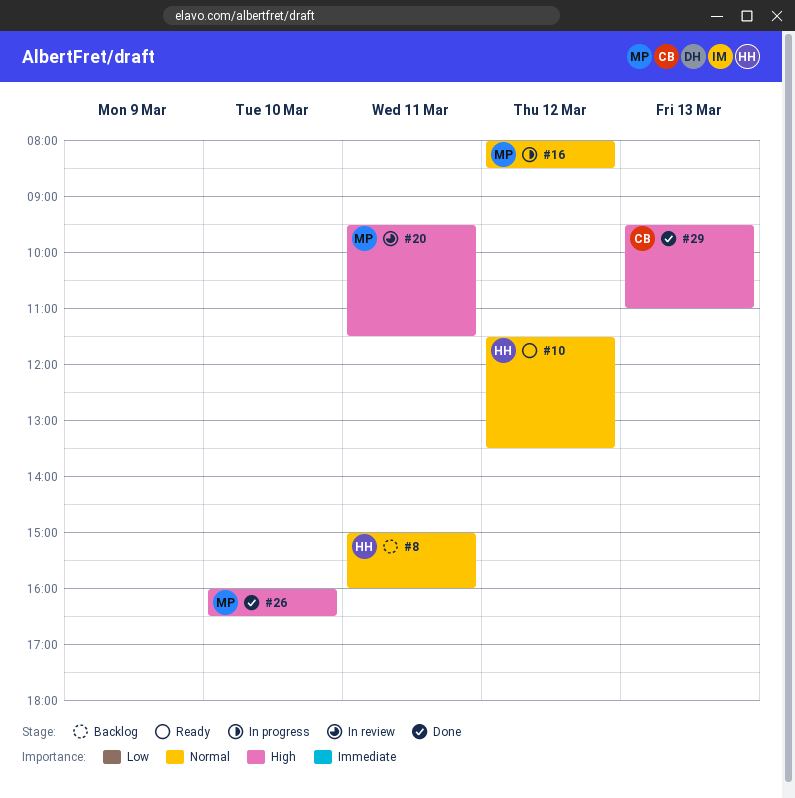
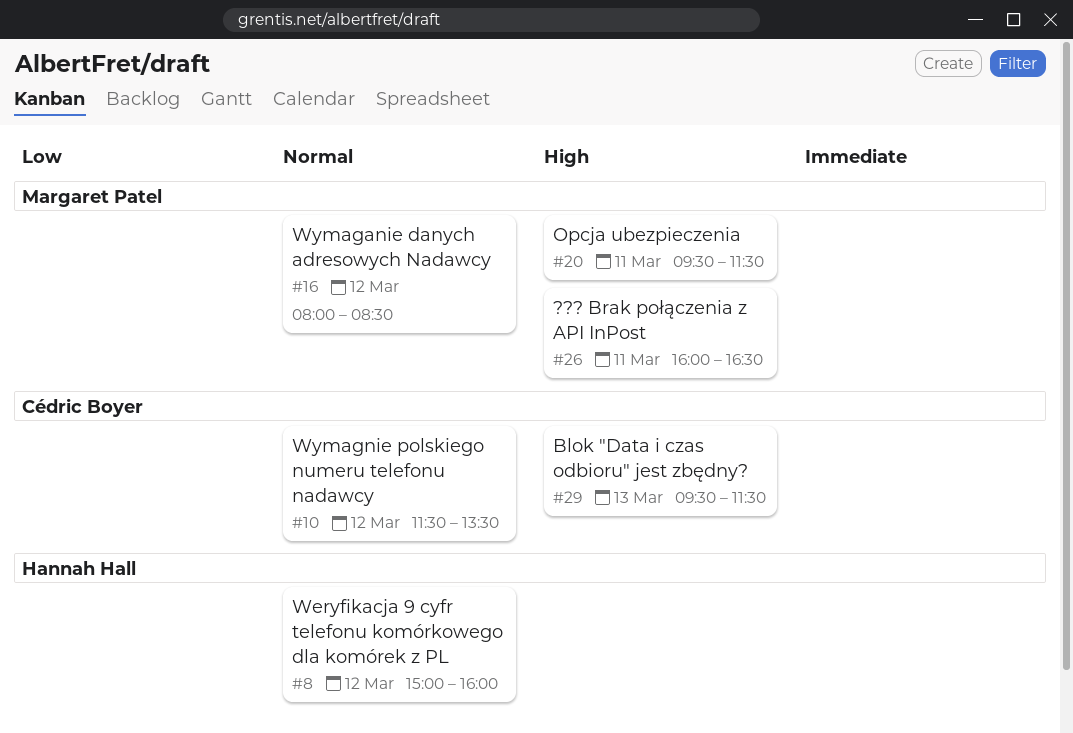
#8, day: Mar 11 -> Mar 12
#10, owner: Hannah Hall -> Cédric Boyer
#26, day: Mar 10 -> Mar 11
#29, ends: 11:00 -> 11:30

